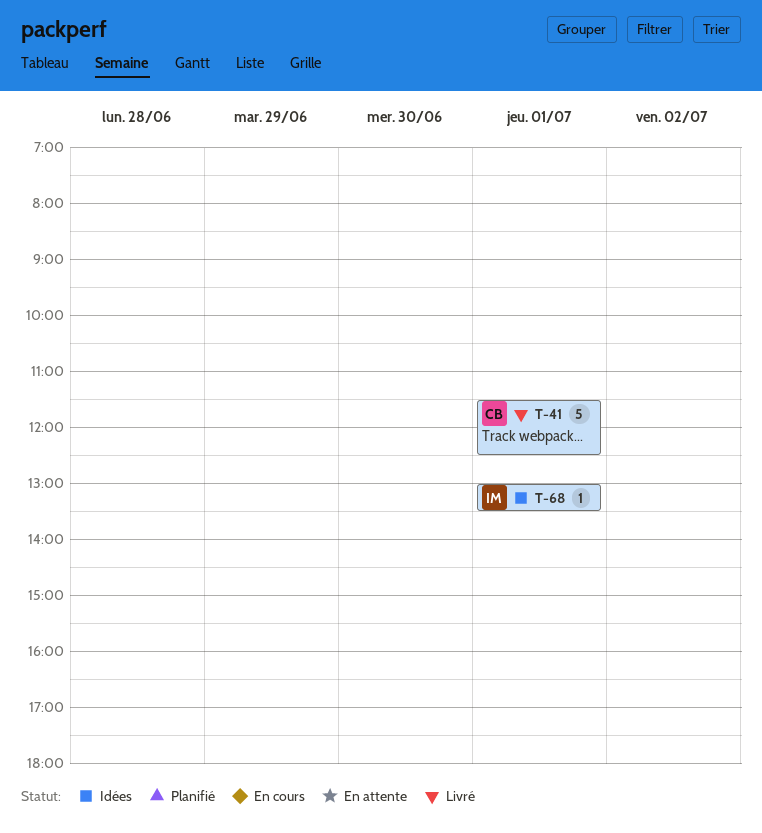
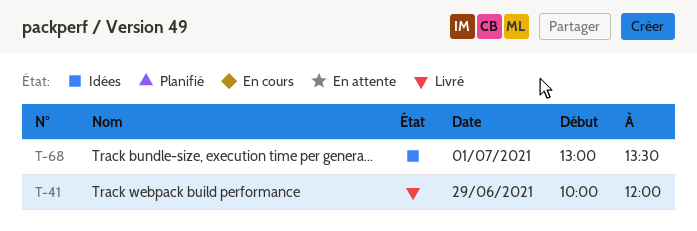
T-41, day: Jul 1 -> Jun 29
T-41, begins: 11:30 -> 10:00
T-41, ends: 12:30 -> 12:00

